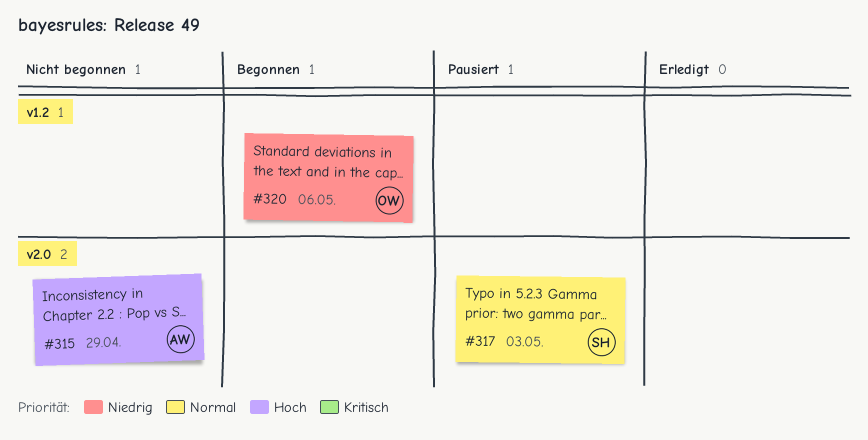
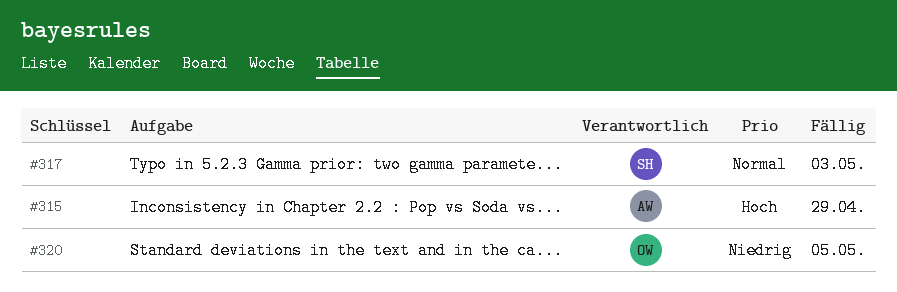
#320, due: May 6 -> May 5

